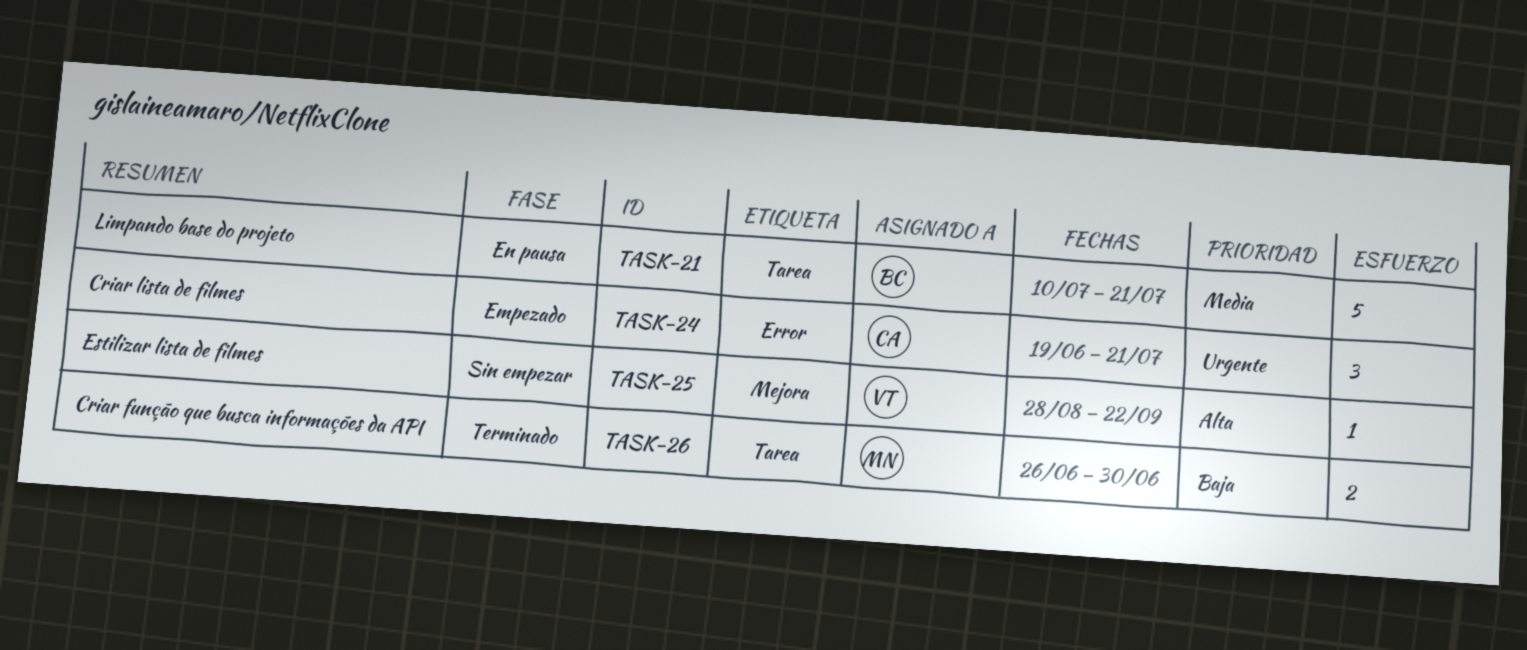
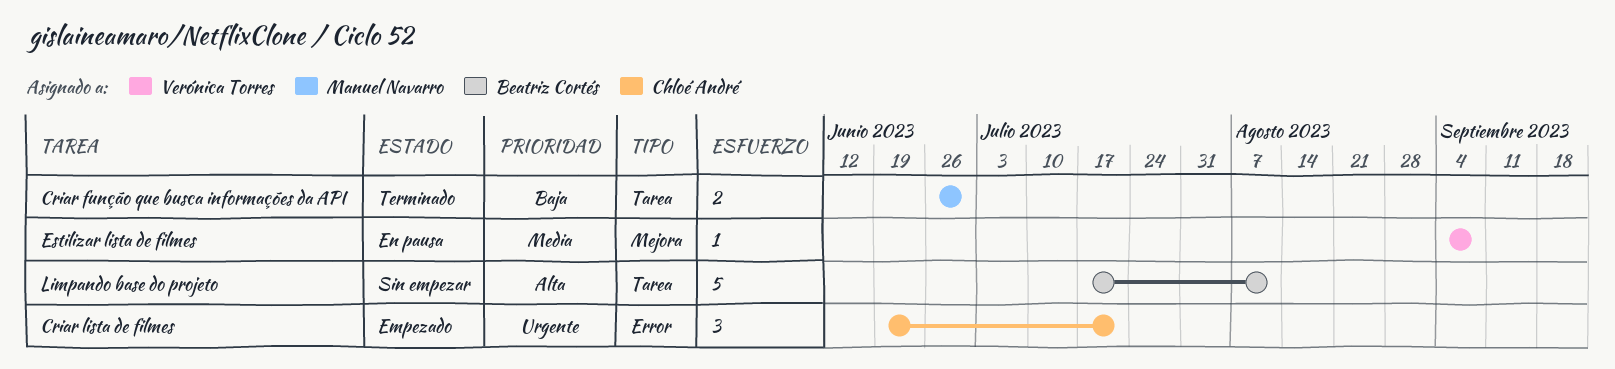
Estilizar lista de filmes, status: Sin empezar -> En pausa
Estilizar lista de filmes, priority: Alta -> Media
Estilizar lista de filmes, start: Aug 28 -> Sep 4
Estilizar lista de filmes, due: Sep 22 -> Sep 8
Limpando base do projeto, status: En pausa -> Sin empezar
Limpando base do projeto, priority: Media -> Alta
Limpando base do projeto, start: Jul 10 -> Jul 17
Limpando base do projeto, due: Jul 21 -> Aug 11

